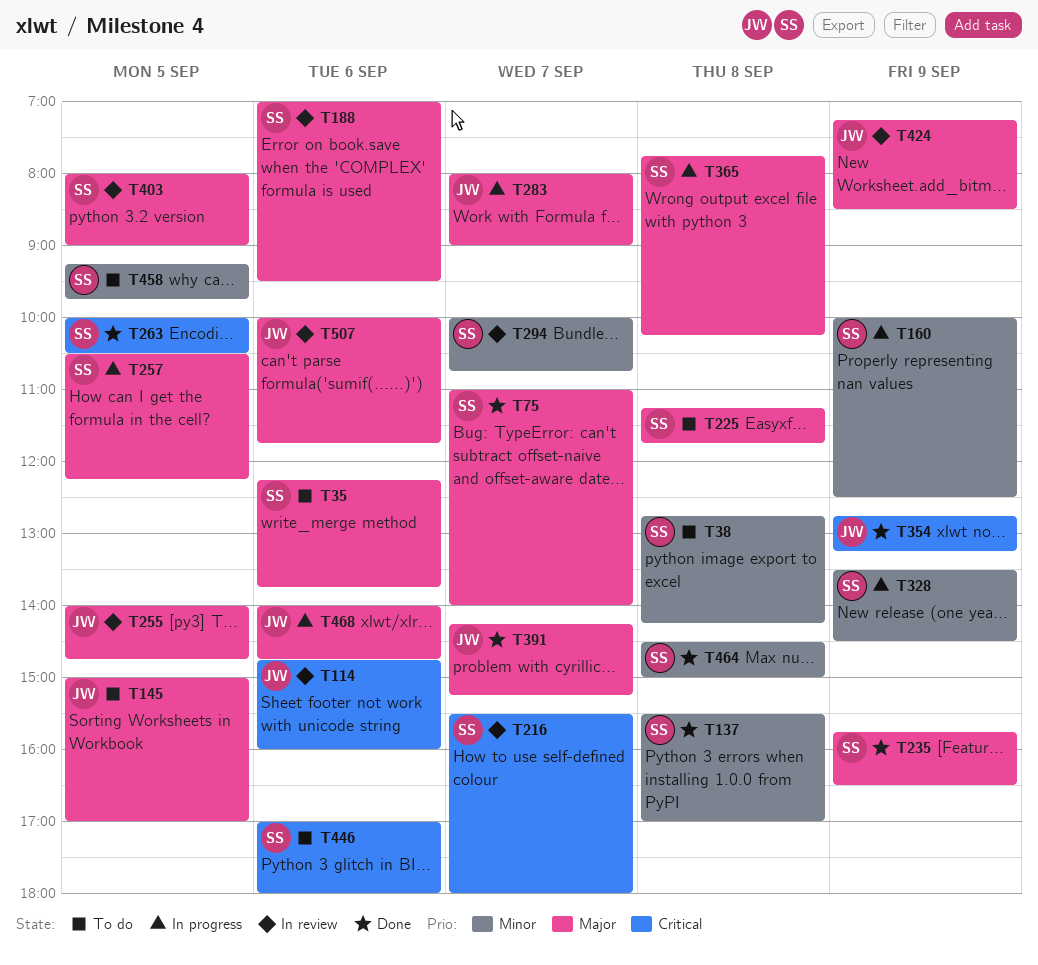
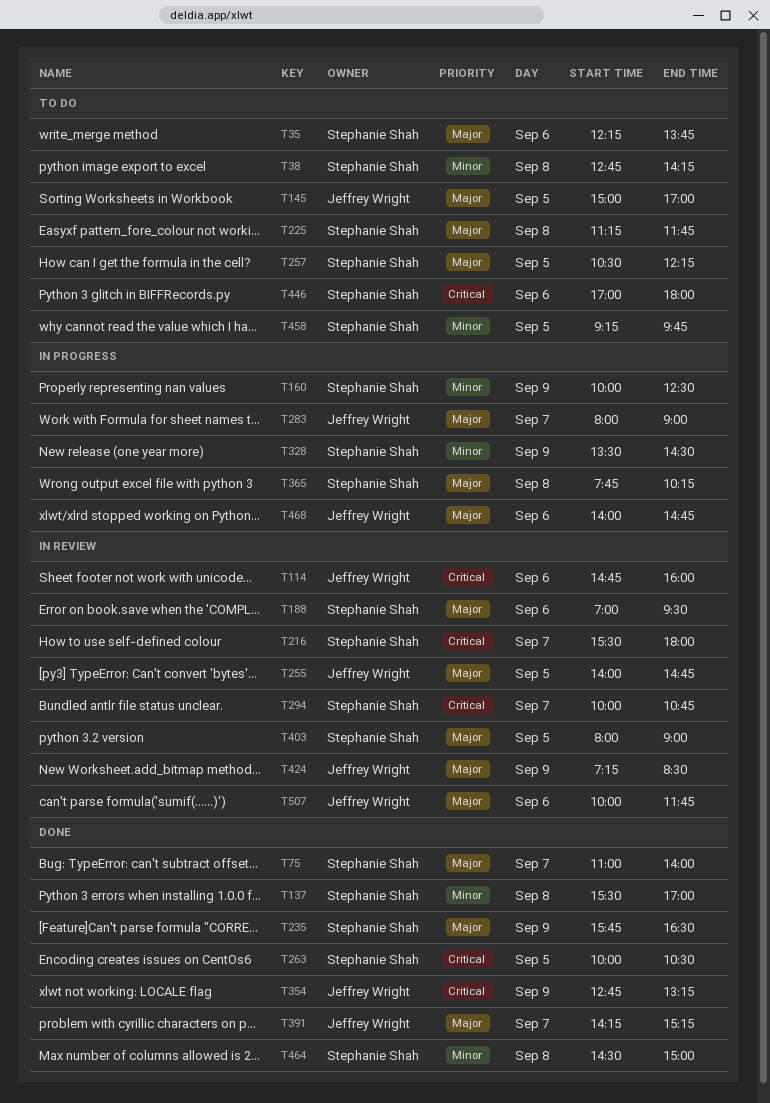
T257, status: In progress -> To do
T294, priority: Minor -> Critical

